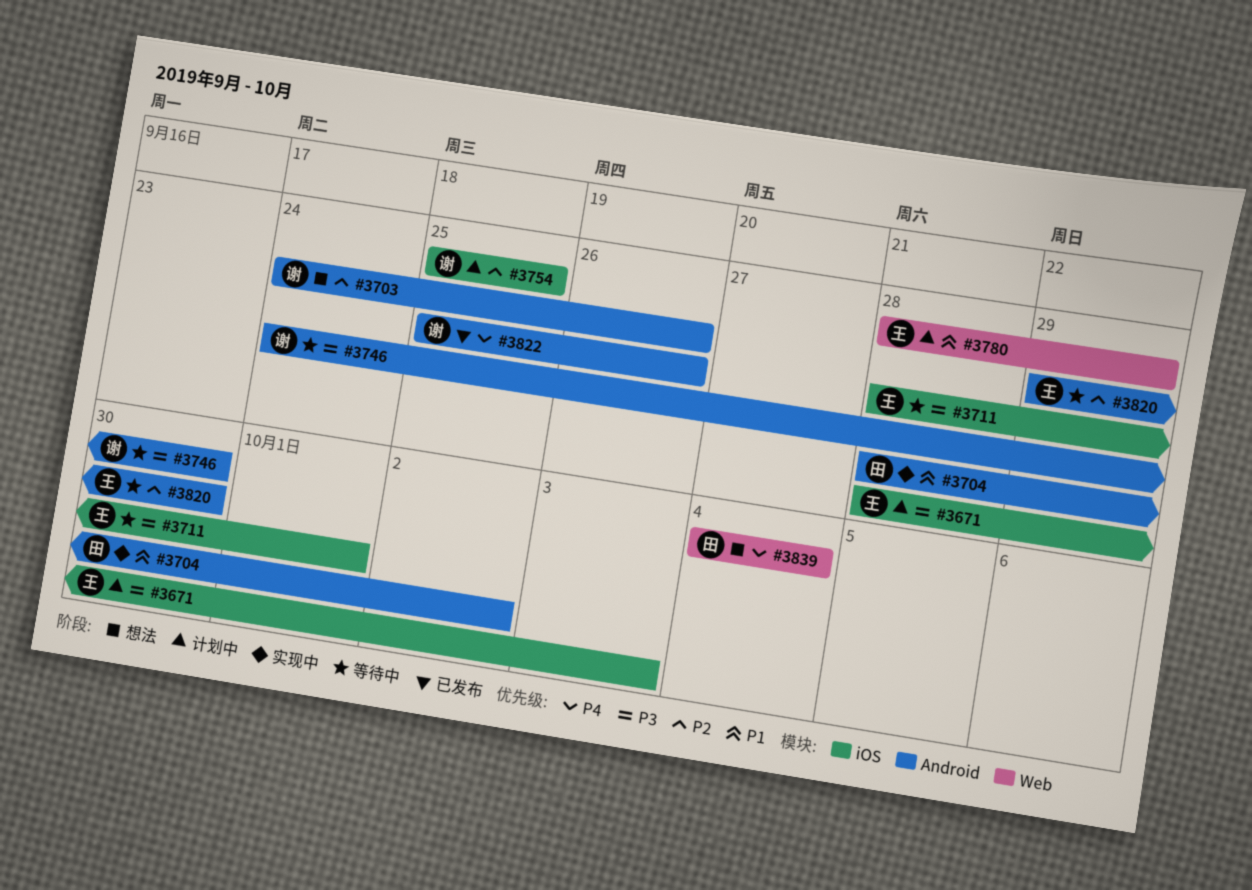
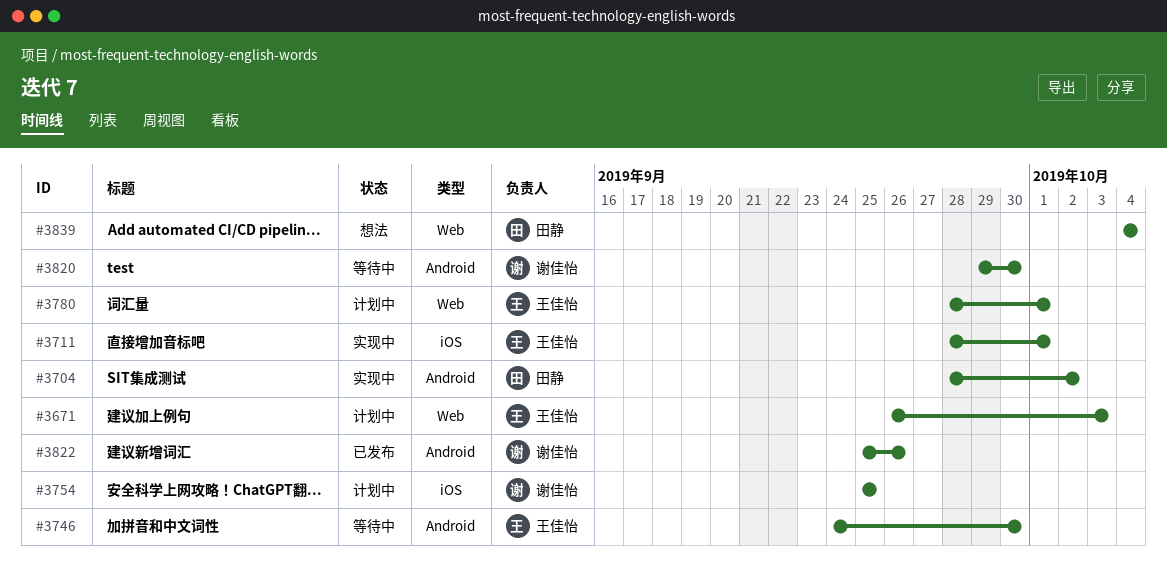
#3671, label: iOS -> Web
#3671, start: Sep 28 -> Sep 26
#3703: present -> none
#3711, status: 等待中 -> 实现中
#3746, owner: 谢佳怡 -> 王佳怡
#3780, due: Sep 29 -> Oct 1
#3820, owner: 王佳怡 -> 谢佳怡

